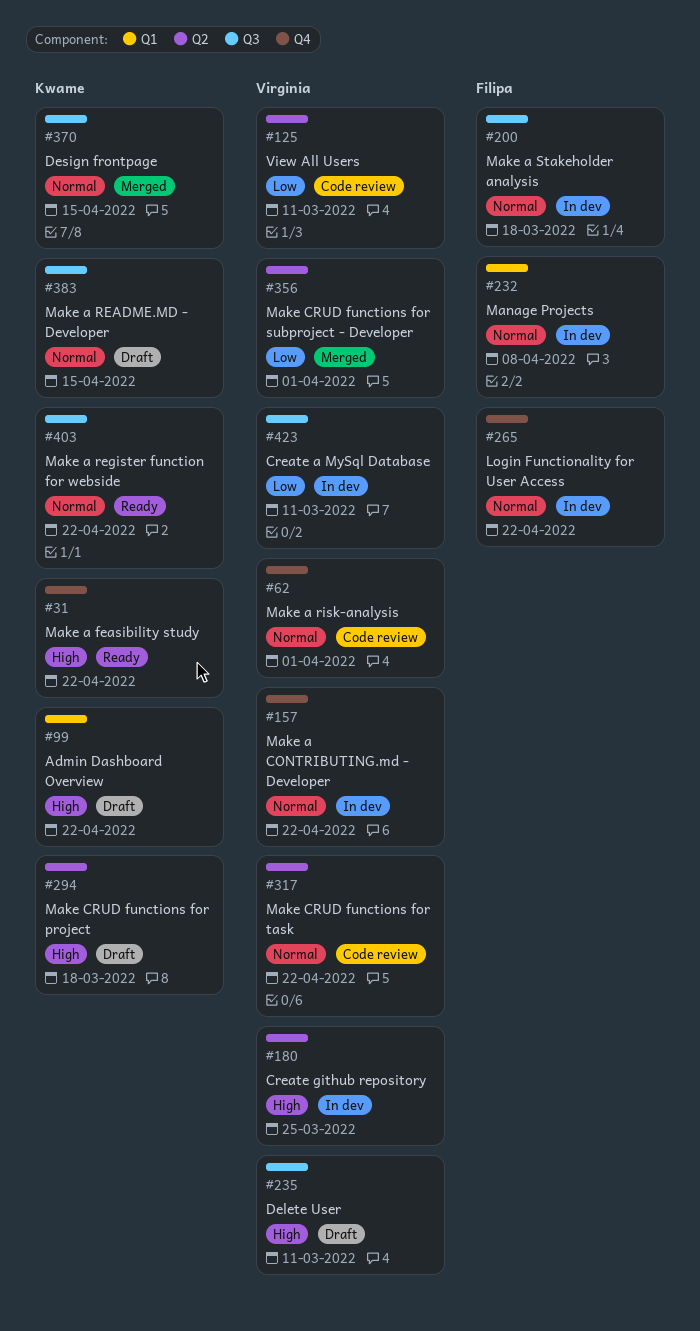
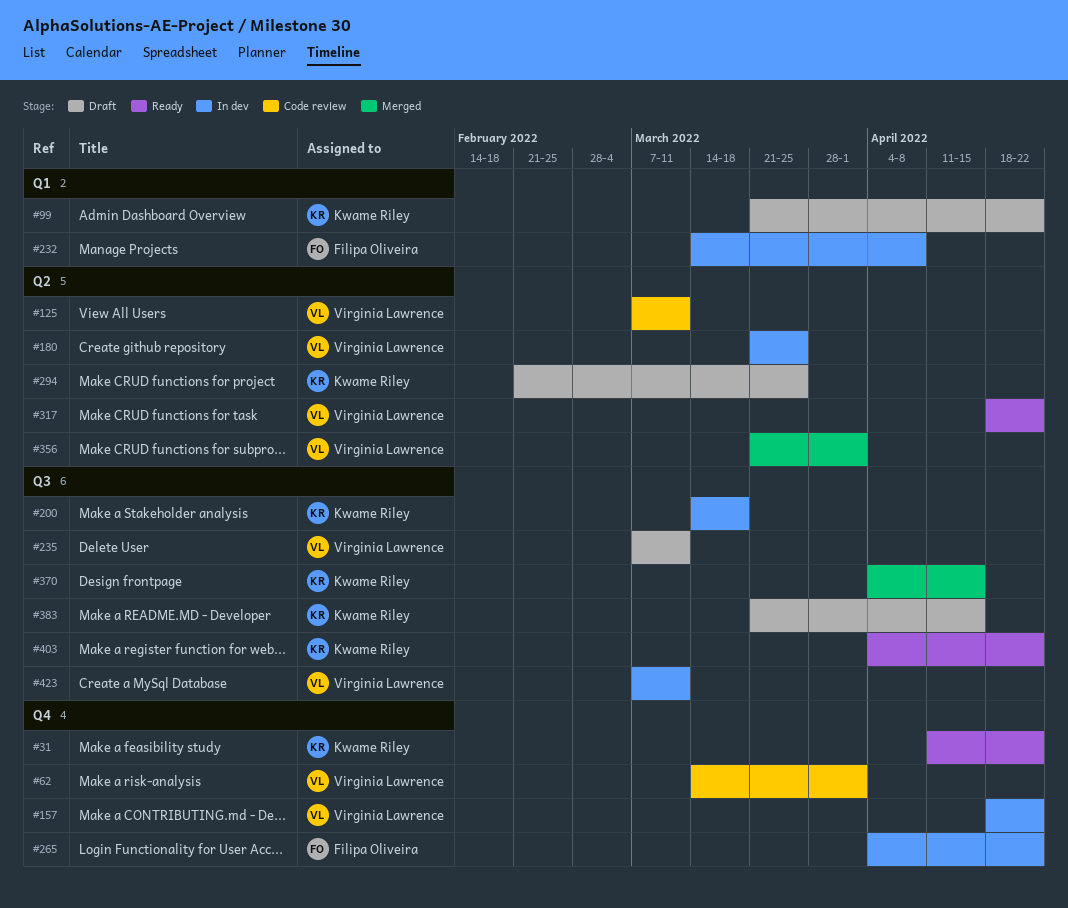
#200, owner: Filipa Oliveira -> Kwame Riley
#294, due: Mar 18 -> Mar 25
#317, status: Code review -> Ready

